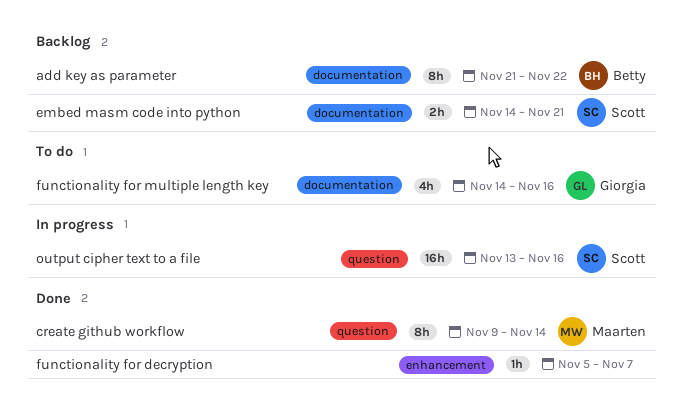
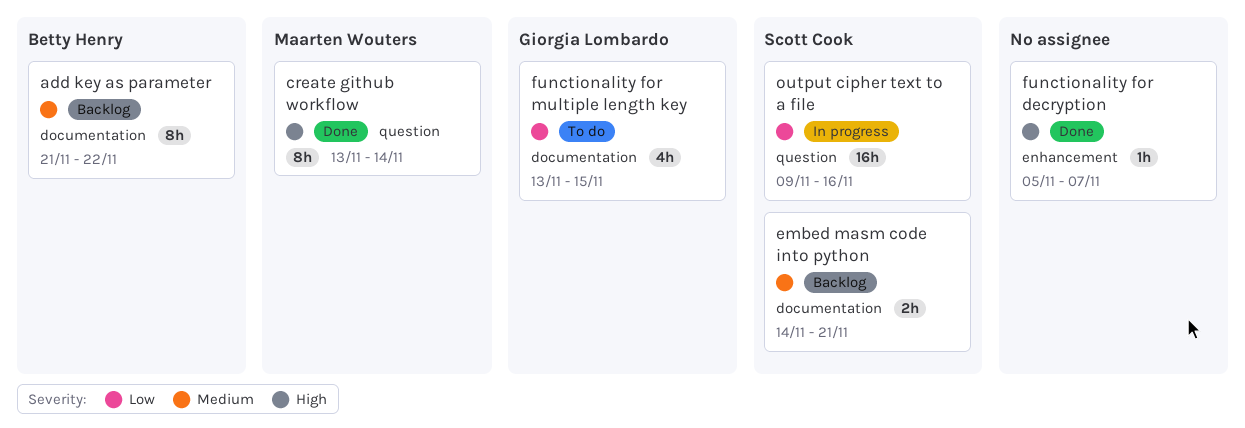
create github workflow, start: Nov 9 -> Nov 13
functionality for multiple length key, start: Nov 14 -> Nov 13
functionality for multiple length key, due: Nov 16 -> Nov 15
output cipher text to a file, start: Nov 13 -> Nov 9

